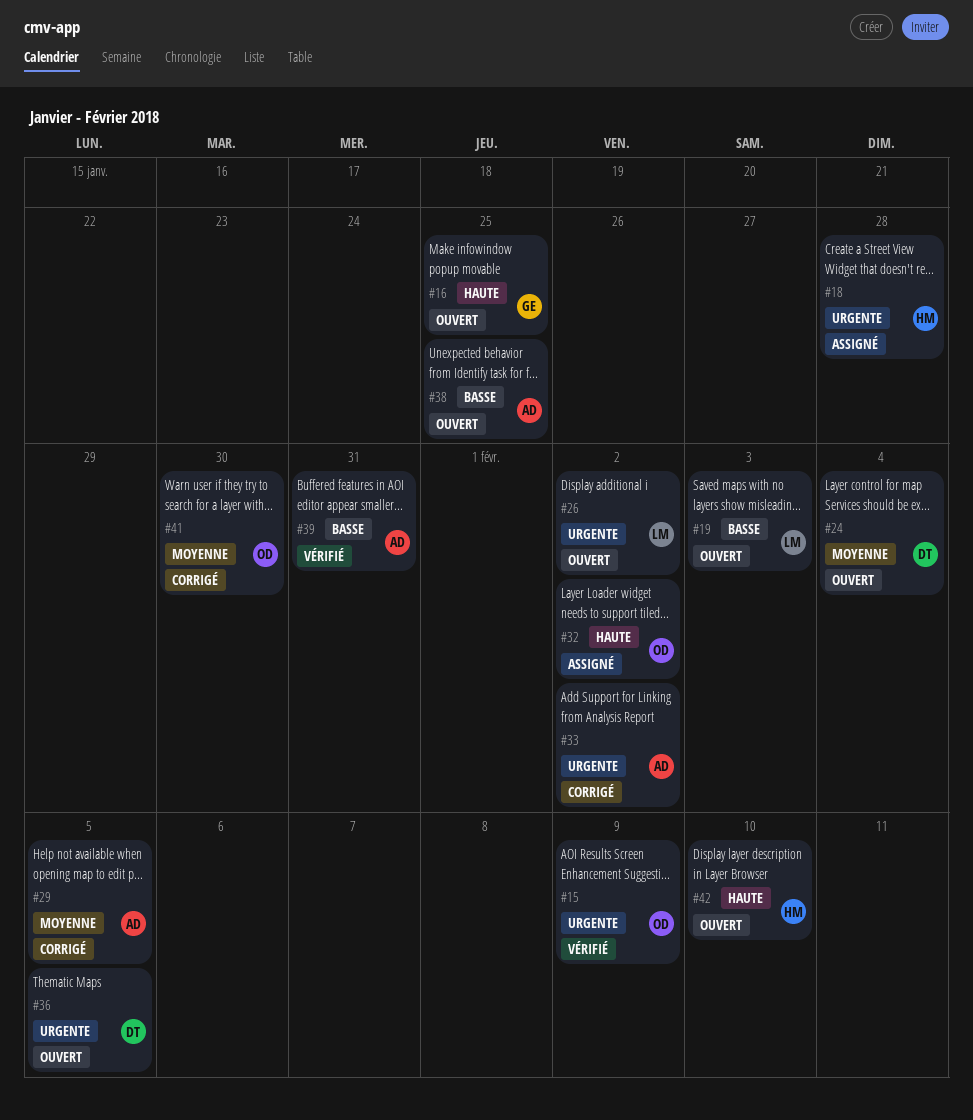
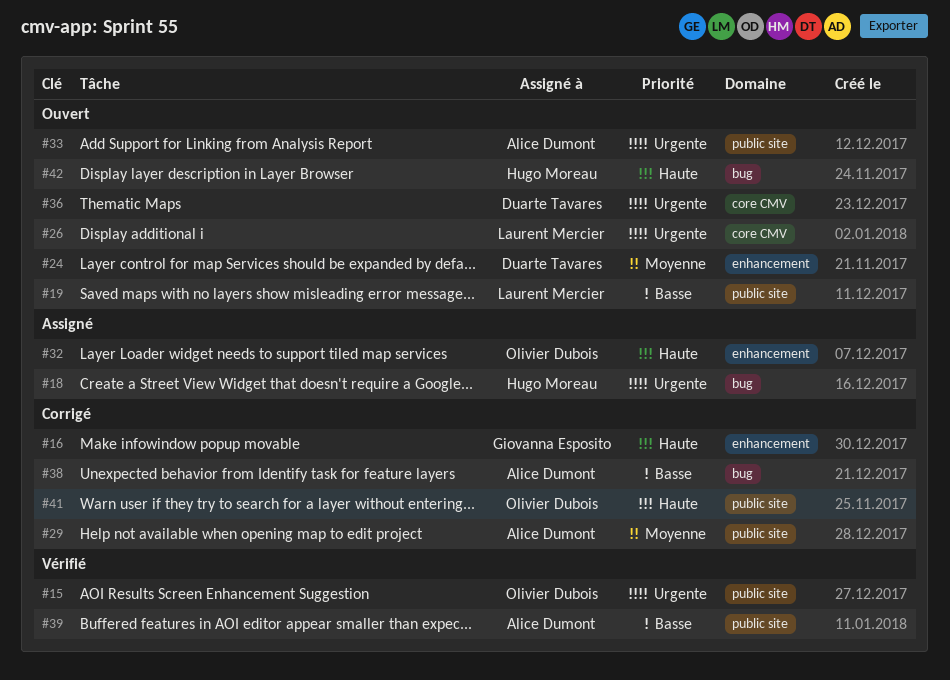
#16, status: Ouvert -> Corrigé
#33, status: Corrigé -> Ouvert
#38, status: Ouvert -> Corrigé
#41, priority: Moyenne -> Haute

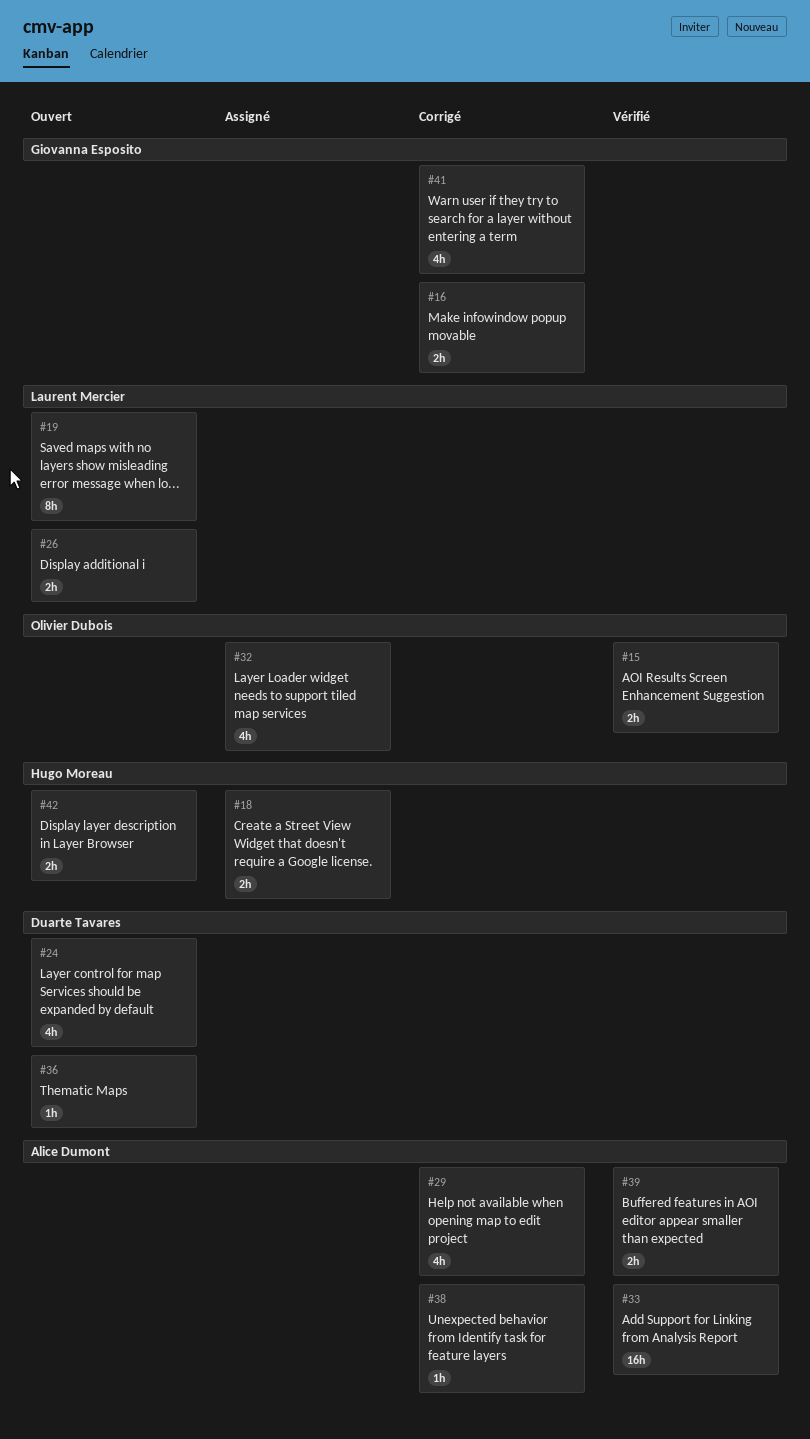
#33, status: Ouvert -> Vérifié
#41, owner: Olivier Dubois -> Giovanna Esposito

